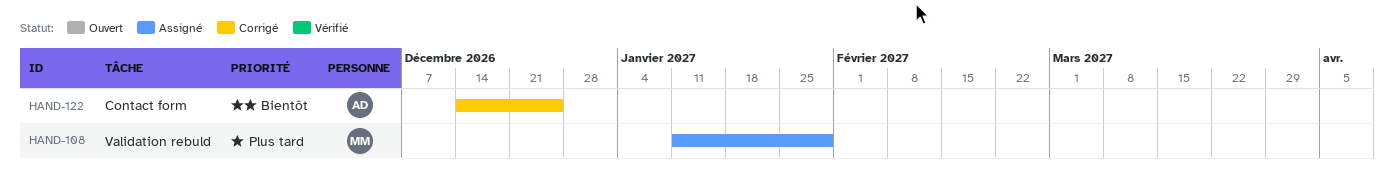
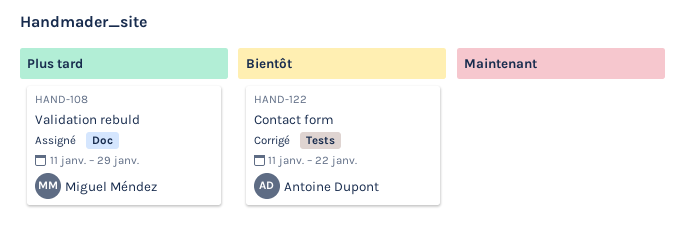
HAND-122, start: Dec 14 -> Jan 11
HAND-122, due: Dec 25 -> Jan 22

